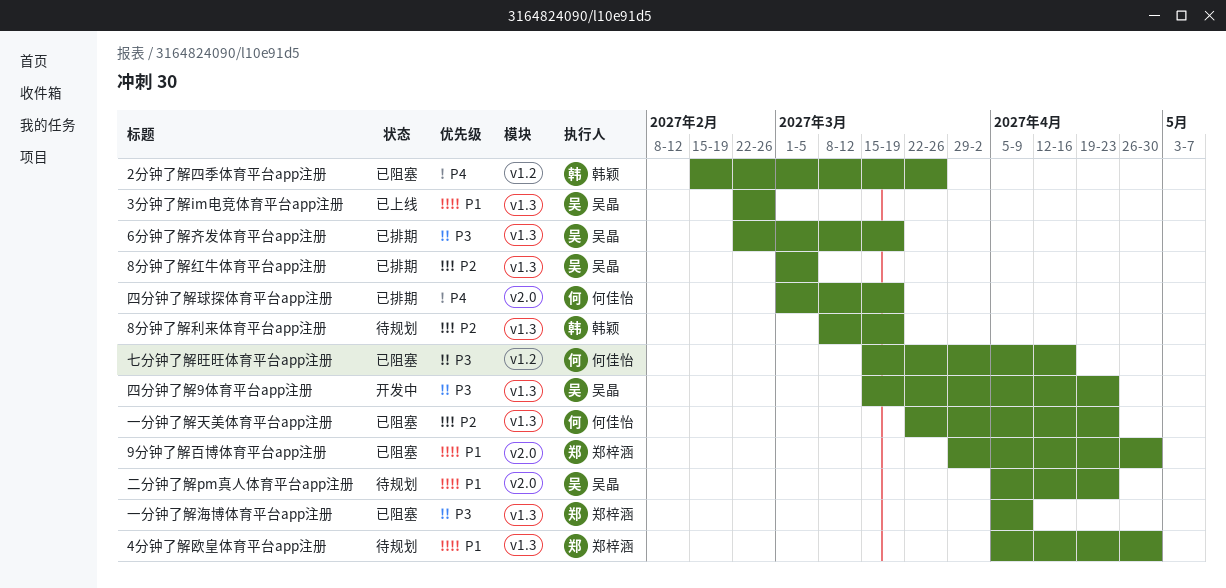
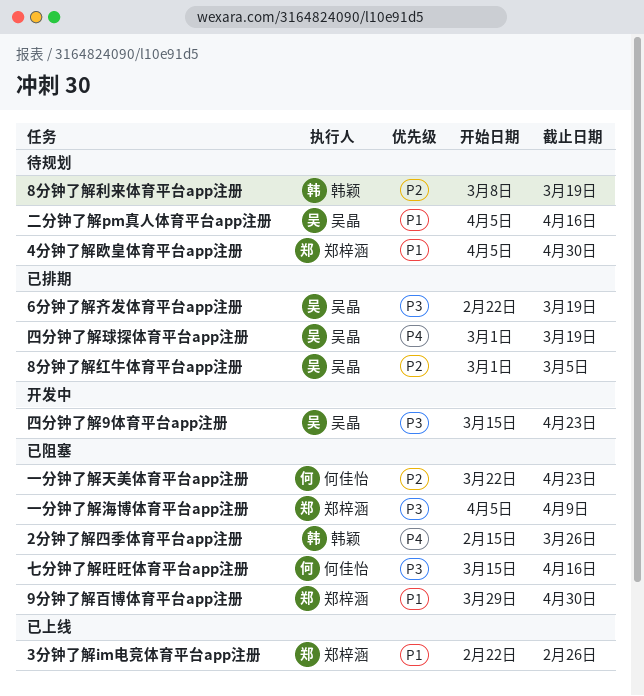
3分钟了解im电竞体育平台app注册, owner: 吴晶 -> 郑梓涵
二分钟了解pm真人体育平台app注册, due: Apr 23 -> Apr 16
四分钟了解球探体育平台app注册, owner: 何佳怡 -> 吴晶

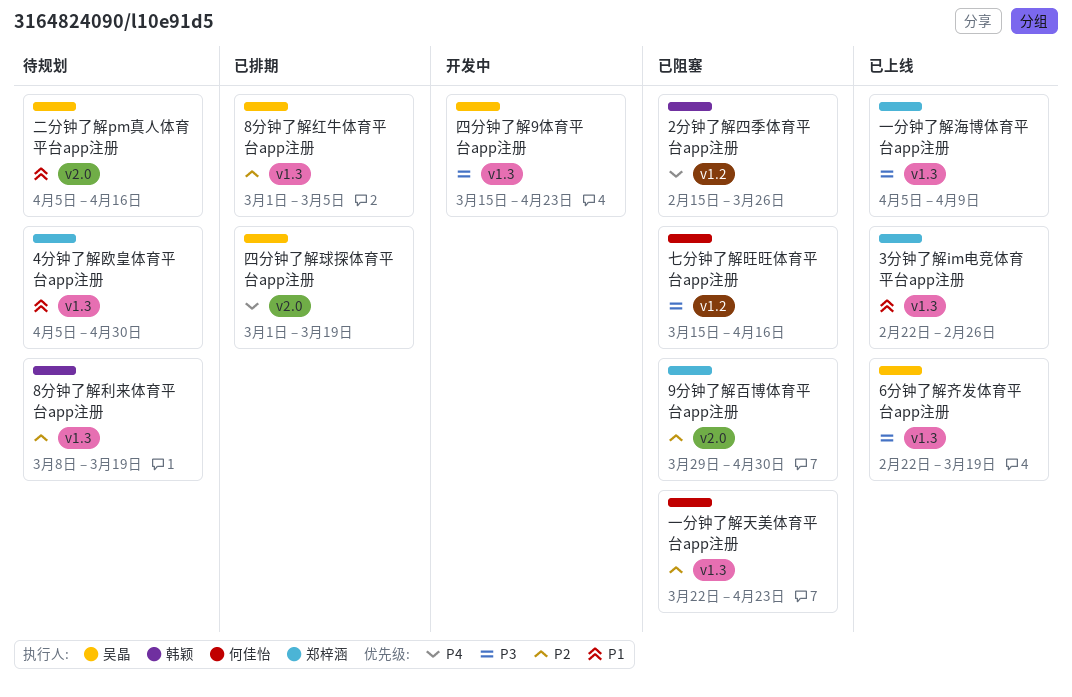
6分钟了解齐发体育平台app注册, status: 已排期 -> 已上线
9分钟了解百博体育平台app注册, priority: P1 -> P2
一分钟了解海博体育平台app注册, status: 已阻塞 -> 已上线

